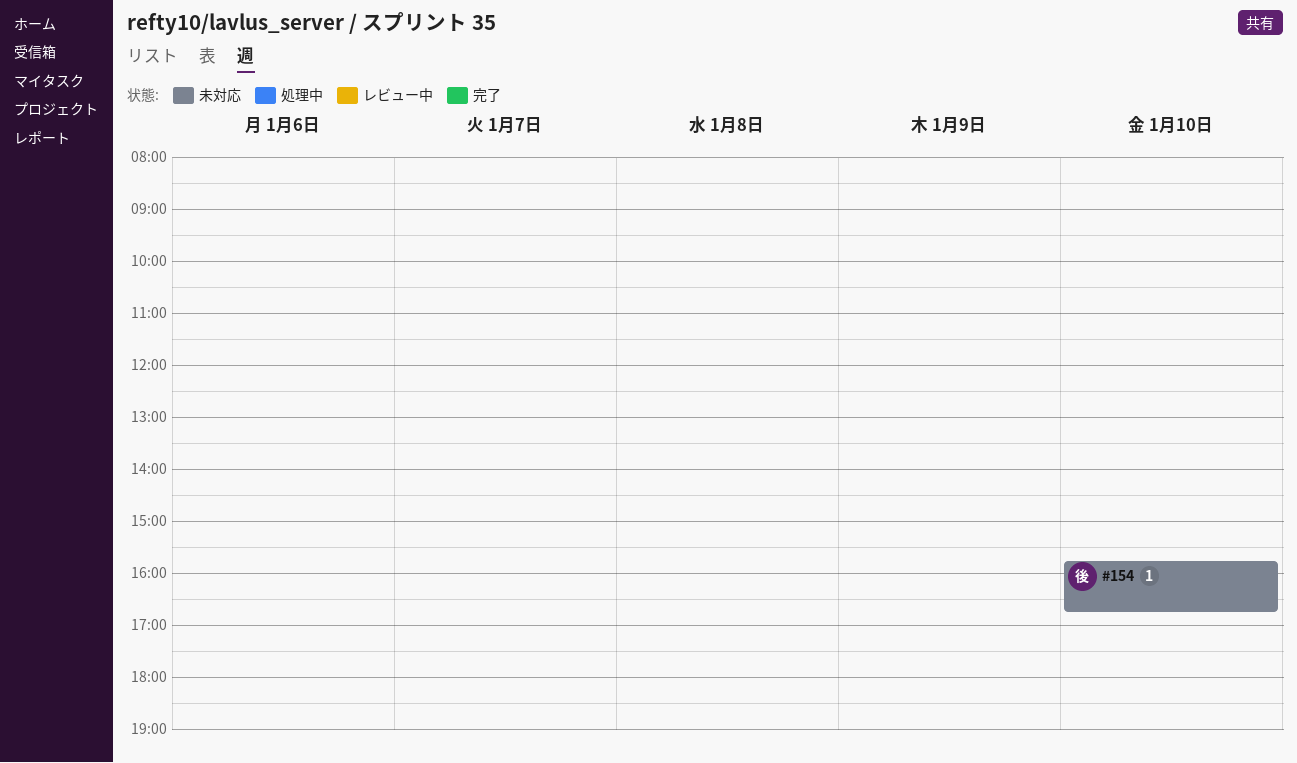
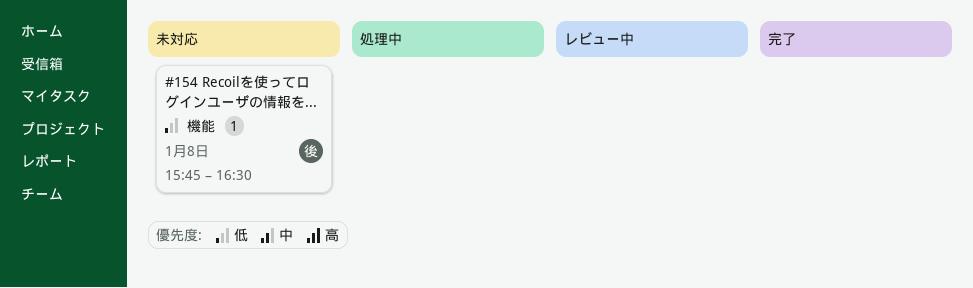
#154, day: Jan 10 -> Jan 8
#154, ends: 16:45 -> 16:30

